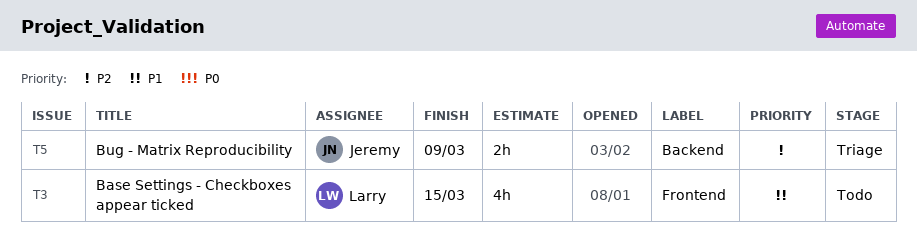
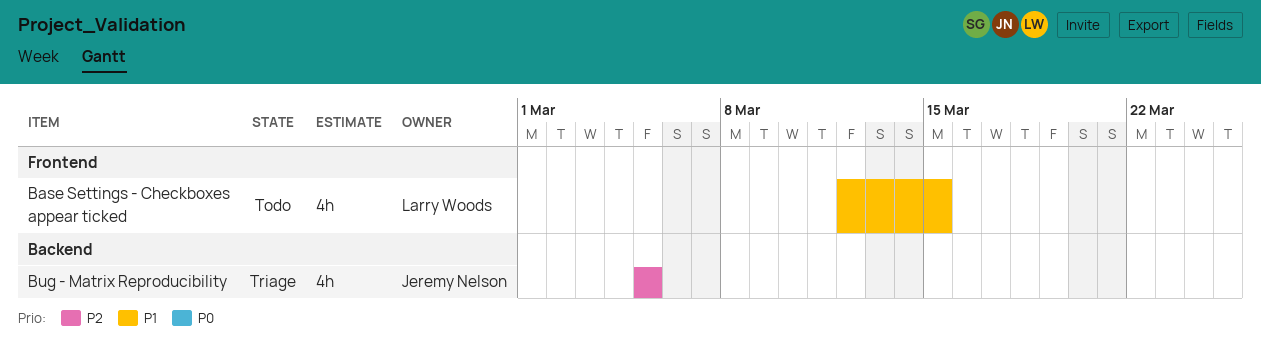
Bug - Matrix Reproducibility, estimate: 2h -> 4h
Bug - Matrix Reproducibility, due: Mar 9 -> Mar 5

